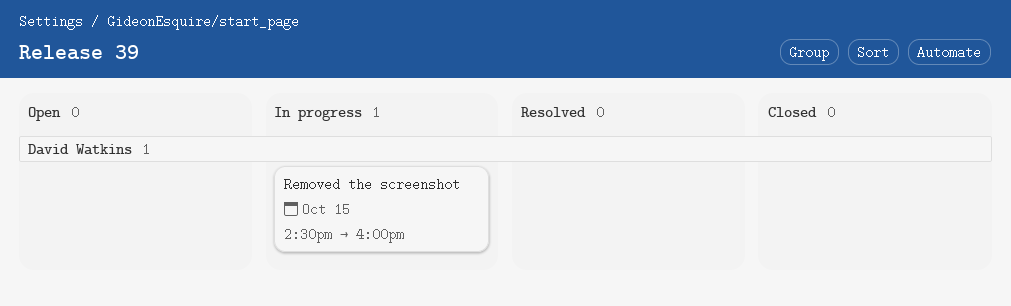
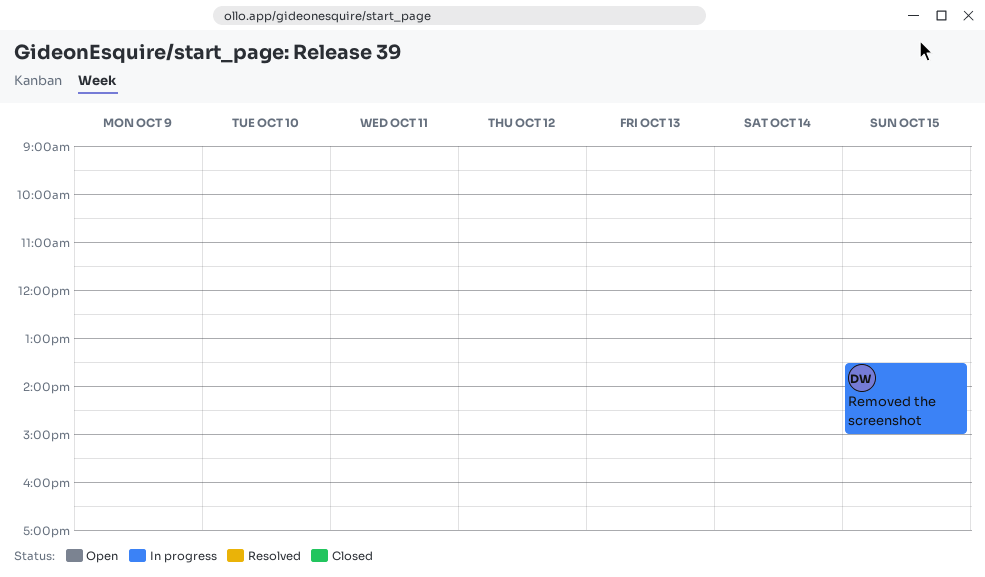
Removed the screenshot, begins: 14:30 -> 13:30
Removed the screenshot, ends: 16:00 -> 15:00

